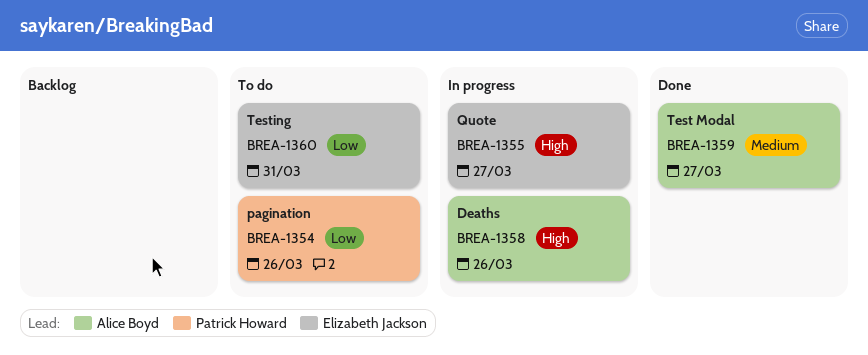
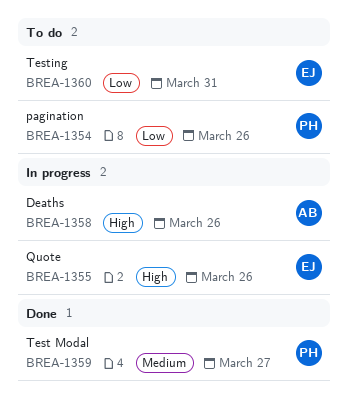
BREA-1355, due: Mar 27 -> Mar 26
BREA-1359, owner: Alice Boyd -> Patrick Howard

